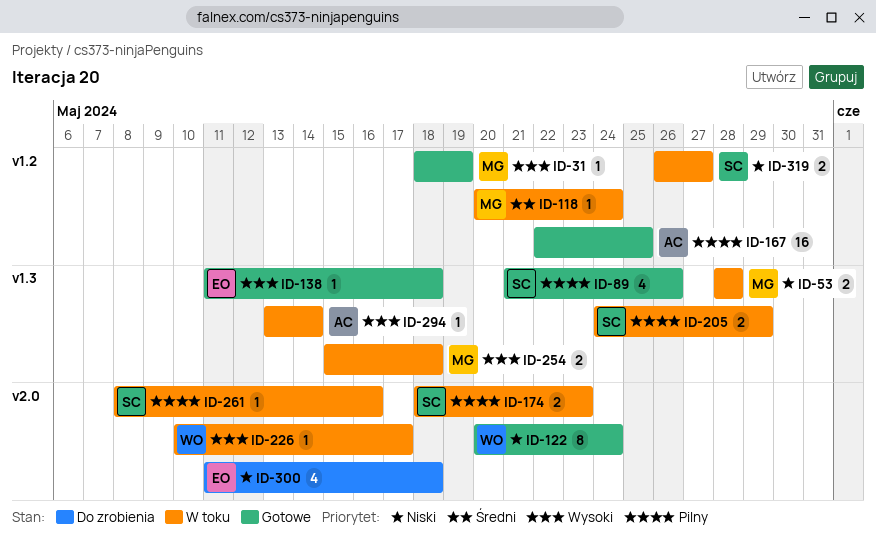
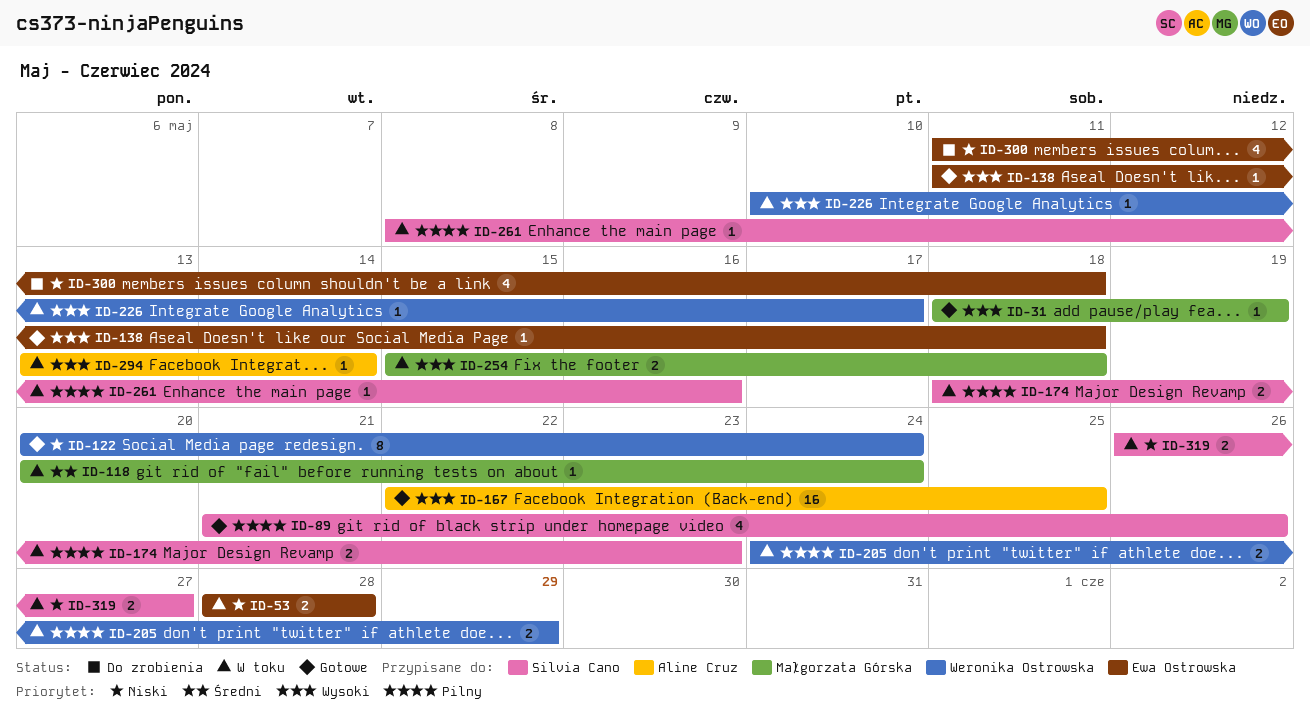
ID-53, owner: Małgorzata Górska -> Ewa Ostrowska
ID-167, priority: Pilny -> Wysoki
ID-205, owner: Silvia Cano -> Weronika Ostrowska

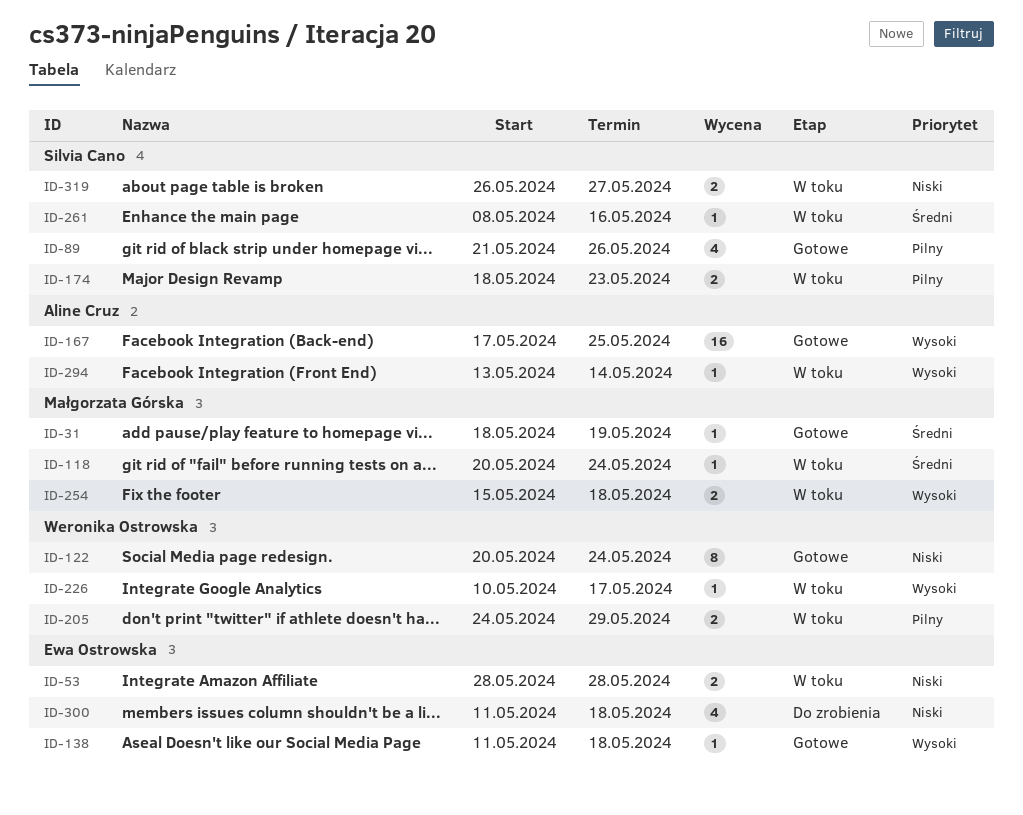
ID-31, priority: Wysoki -> Średni
ID-167, start: May 22 -> May 17
ID-261, priority: Pilny -> Średni

